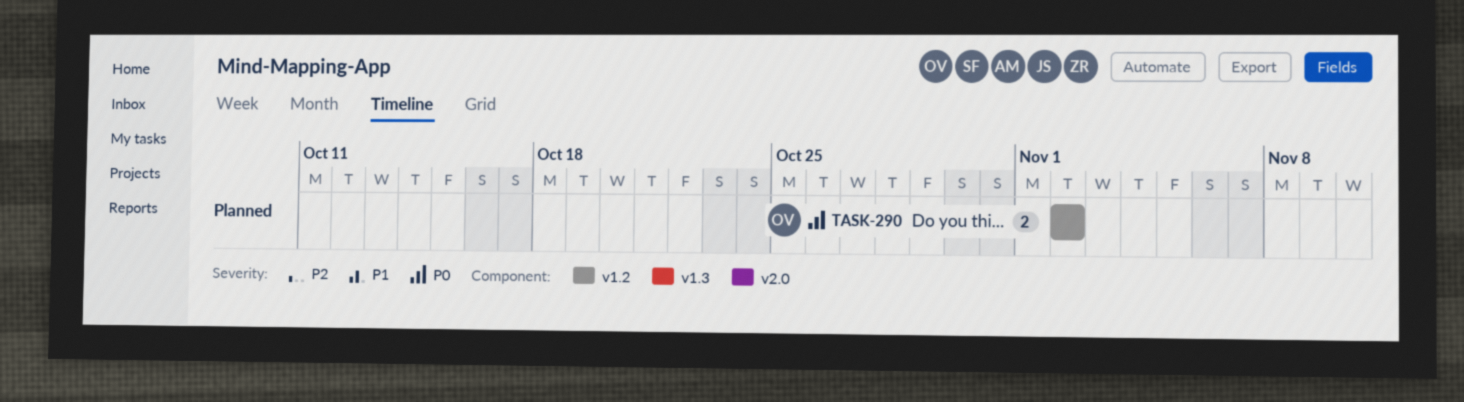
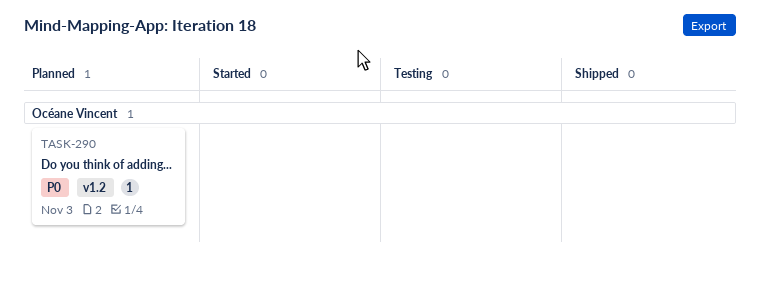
TASK-290, estimate: 2 -> 1
TASK-290, due: Nov 2 -> Nov 3

